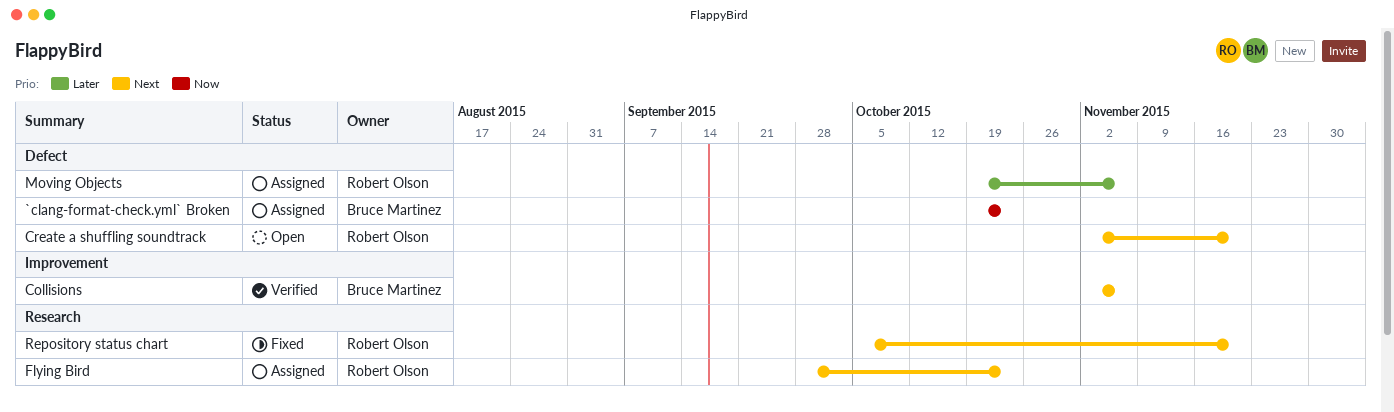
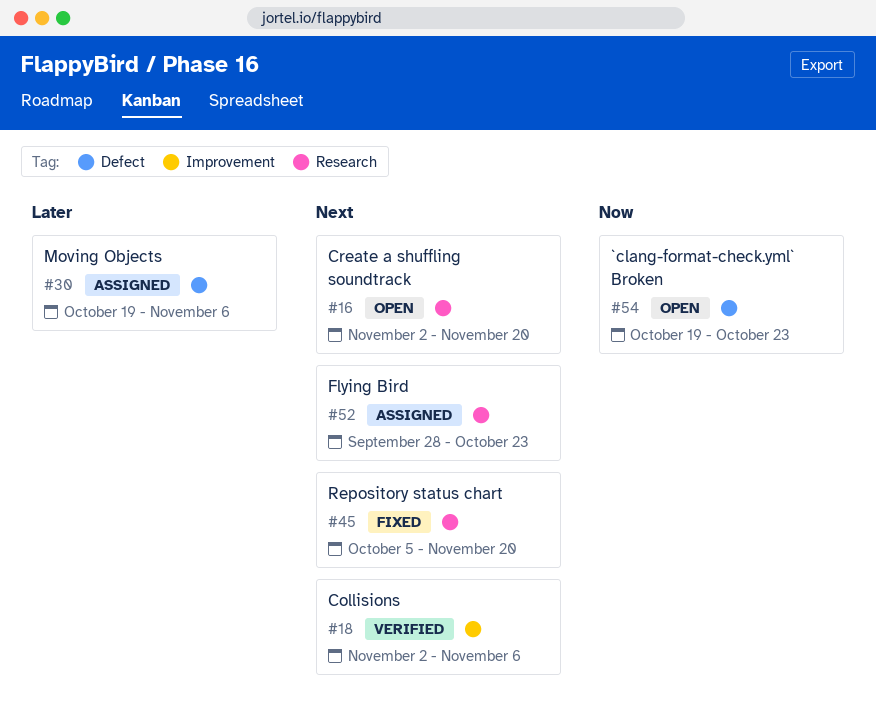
`clang-format-check.yml` Broken, status: Assigned -> Open
Create a shuffling soundtrack, label: Defect -> Research

